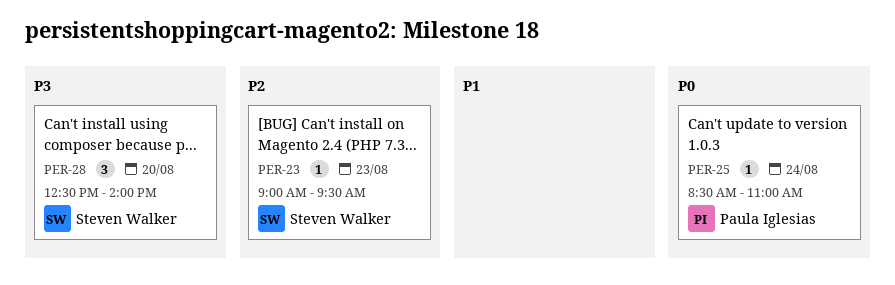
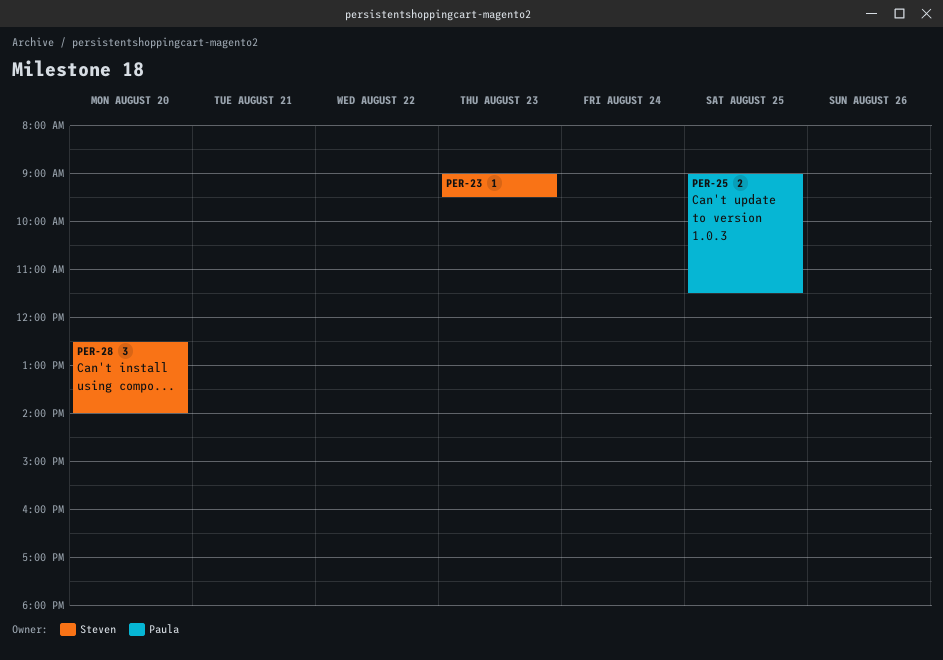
PER-25, estimate: 1 -> 2
PER-25, day: Aug 24 -> Aug 25
PER-25, begins: 08:30 -> 09:00
PER-25, ends: 11:00 -> 11:30

